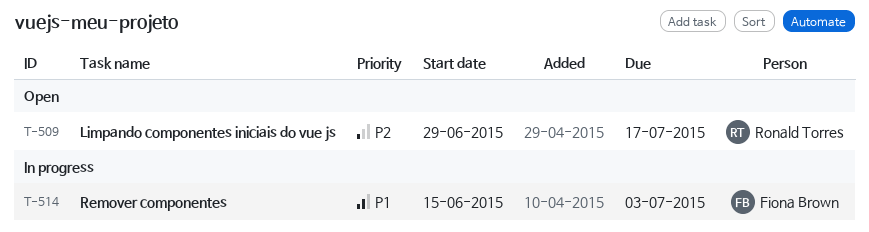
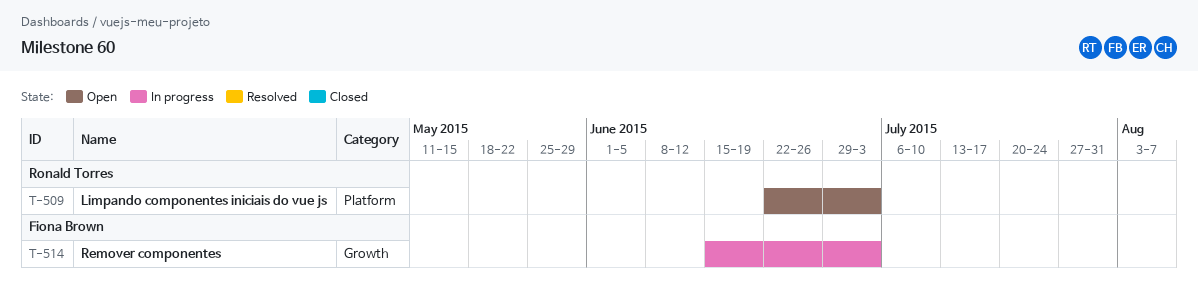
T-509, start: Jun 29 -> Jun 22
T-509, due: Jul 17 -> Jul 3

